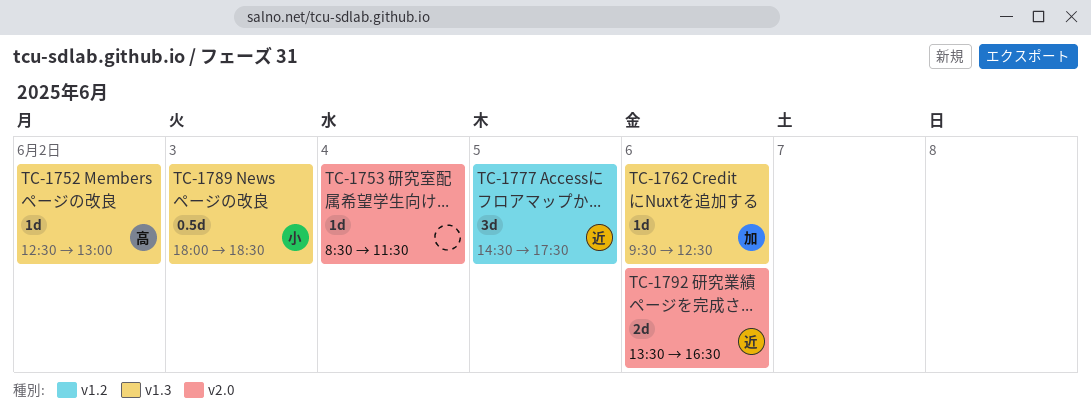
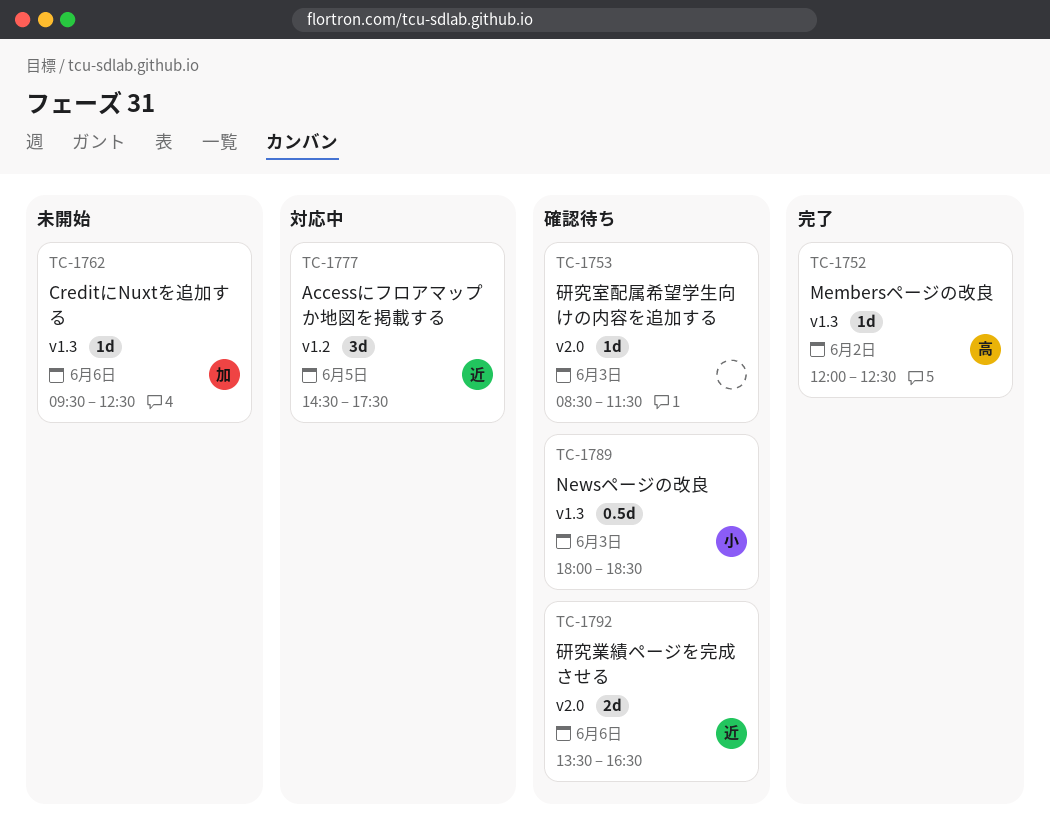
TC-1752, begins: 12:30 -> 12:00
TC-1752, ends: 13:00 -> 12:30
TC-1753, day: Jun 4 -> Jun 3

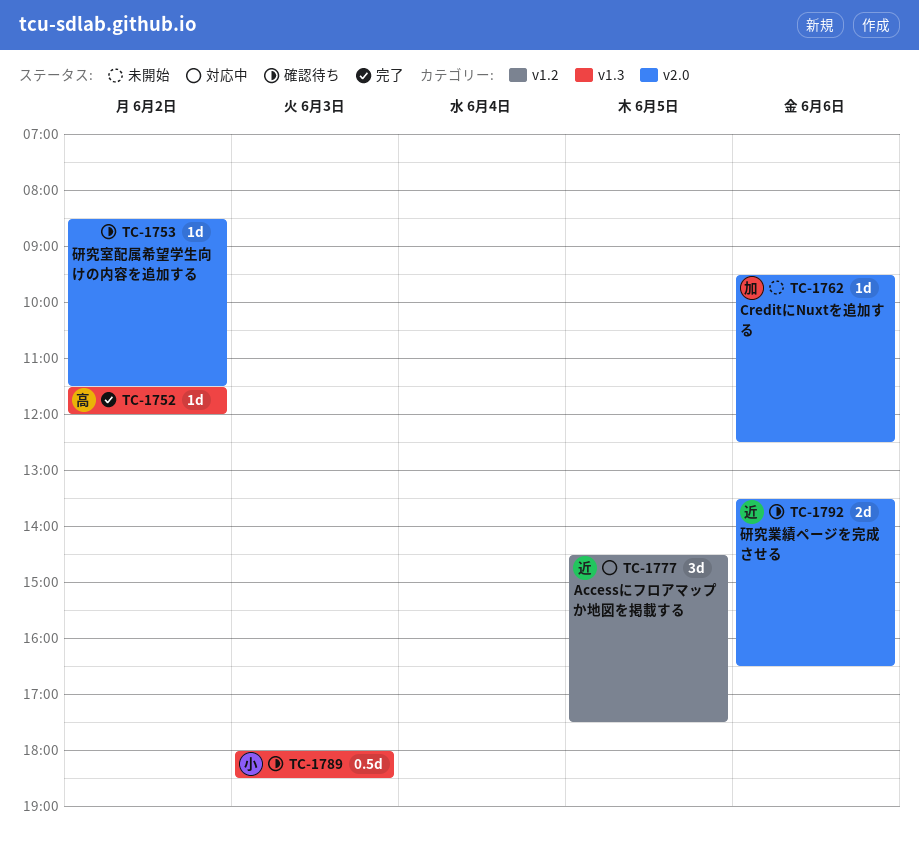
TC-1752, begins: 12:00 -> 11:30
TC-1752, ends: 12:30 -> 12:00
TC-1753, day: Jun 3 -> Jun 2
TC-1762, label: v1.3 -> v2.0

